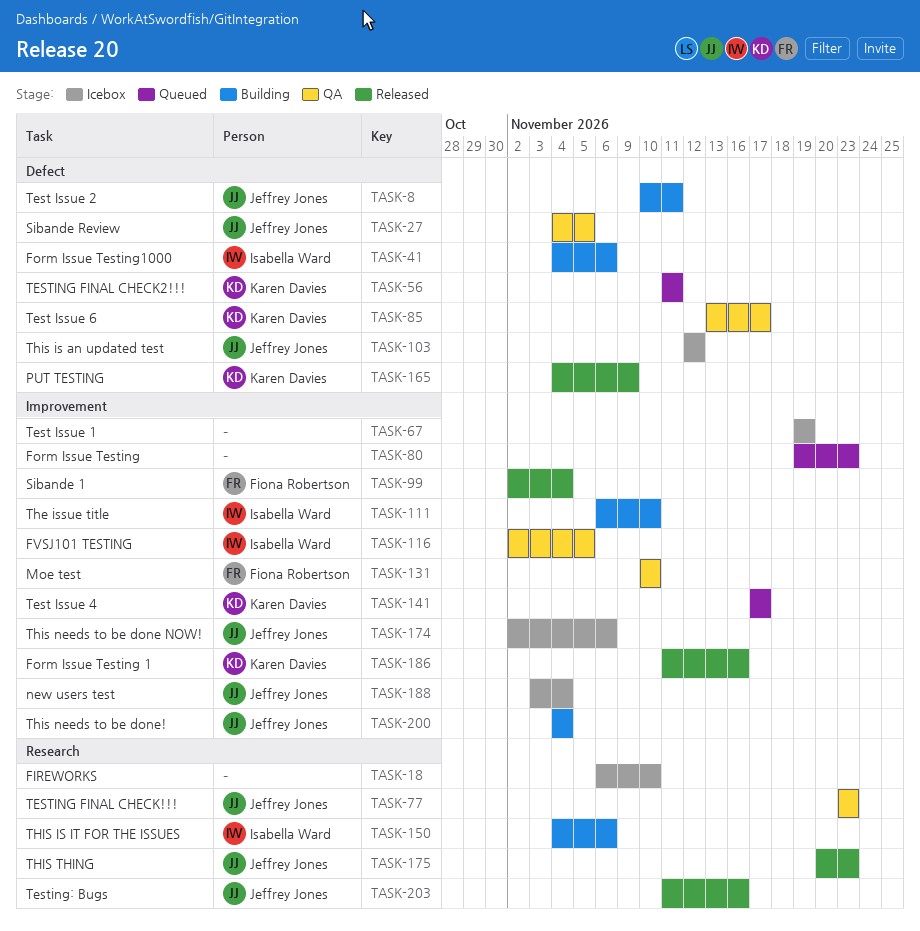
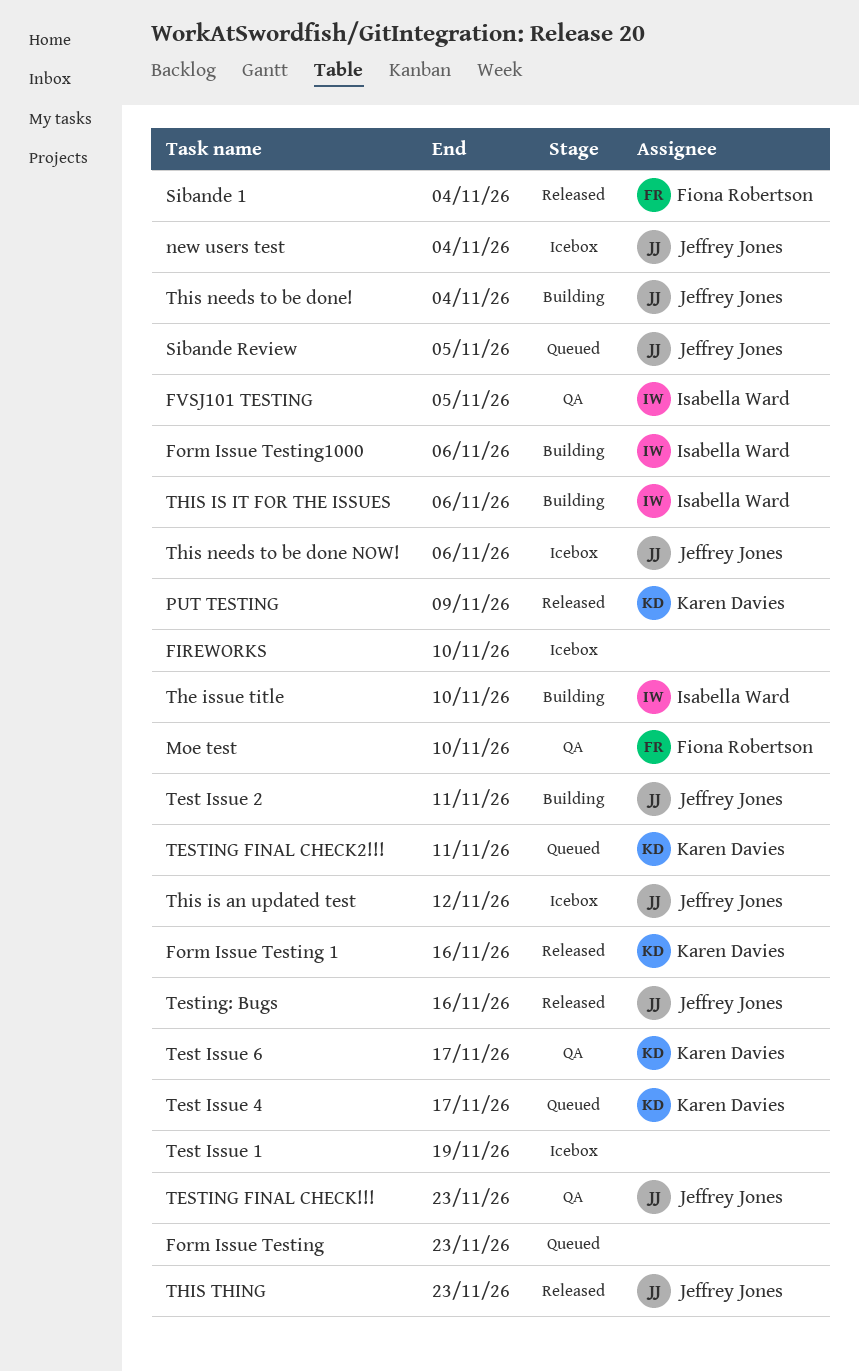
Sibande Review, status: QA -> Queued

